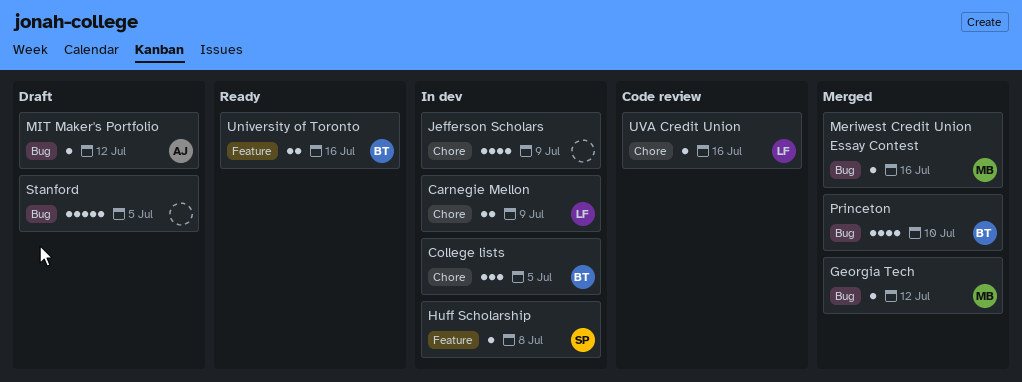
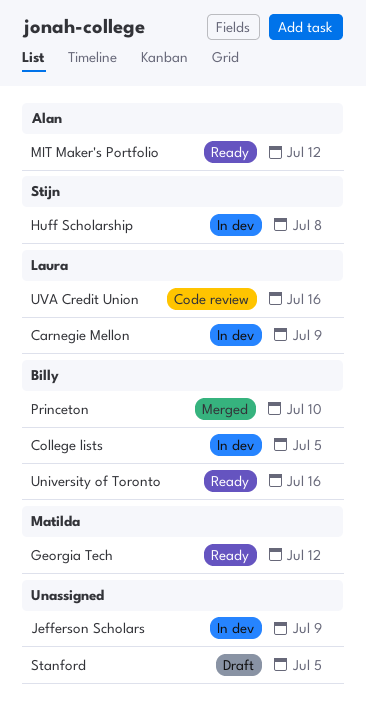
Georgia Tech, status: Merged -> Ready
Meriwest Credit Union Essay Contest: present -> none
MIT Maker's Portfolio, status: Draft -> Ready

